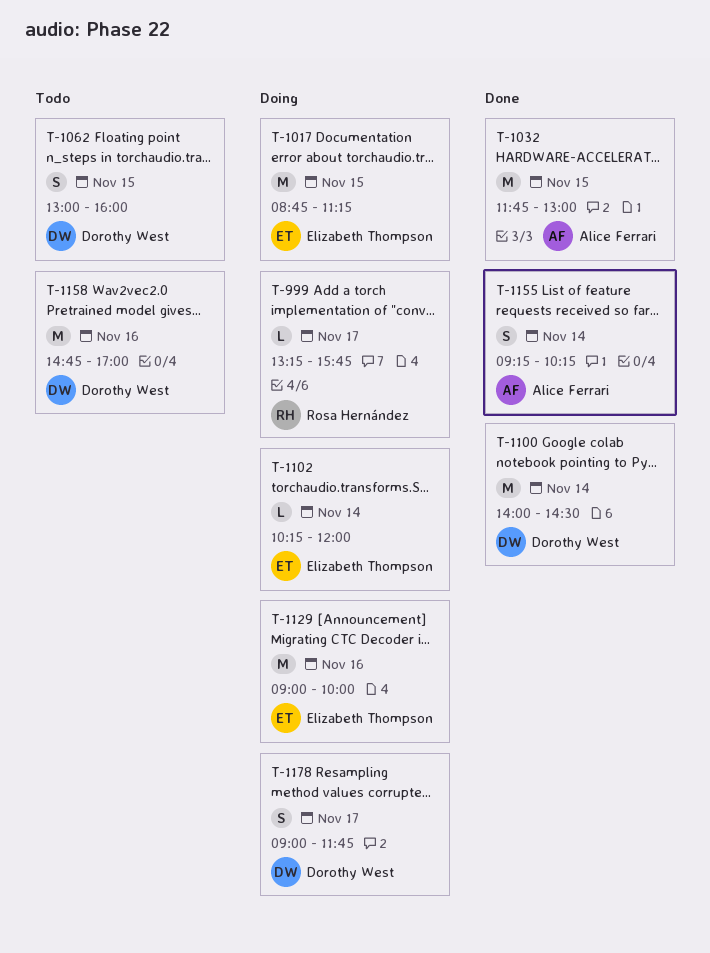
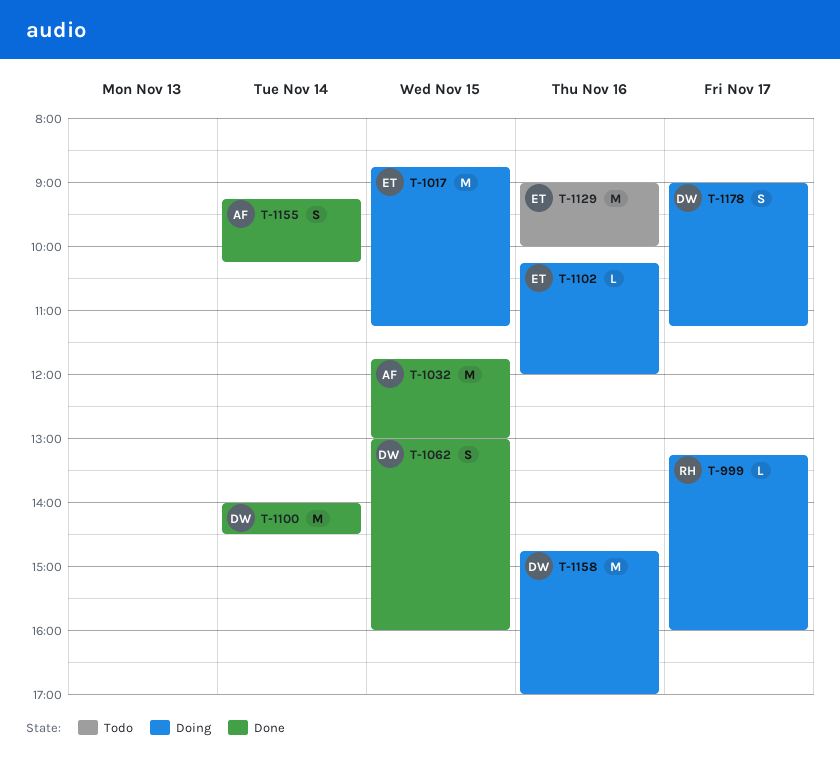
T-999, ends: 15:45 -> 16:00
T-1062, status: Todo -> Done
T-1102, day: Nov 14 -> Nov 16
T-1129, status: Doing -> Todo
T-1158, status: Todo -> Doing
T-1178, ends: 11:45 -> 11:15

